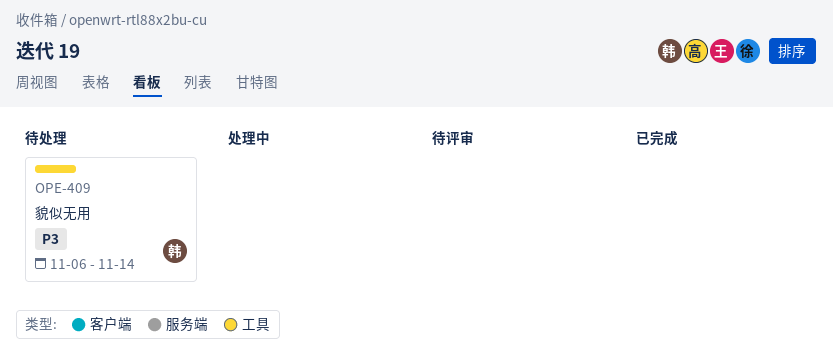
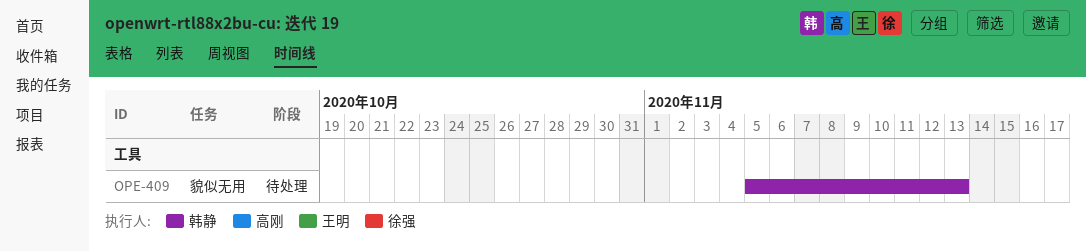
OPE-409, start: Nov 6 -> Nov 5
OPE-409, due: Nov 14 -> Nov 13

